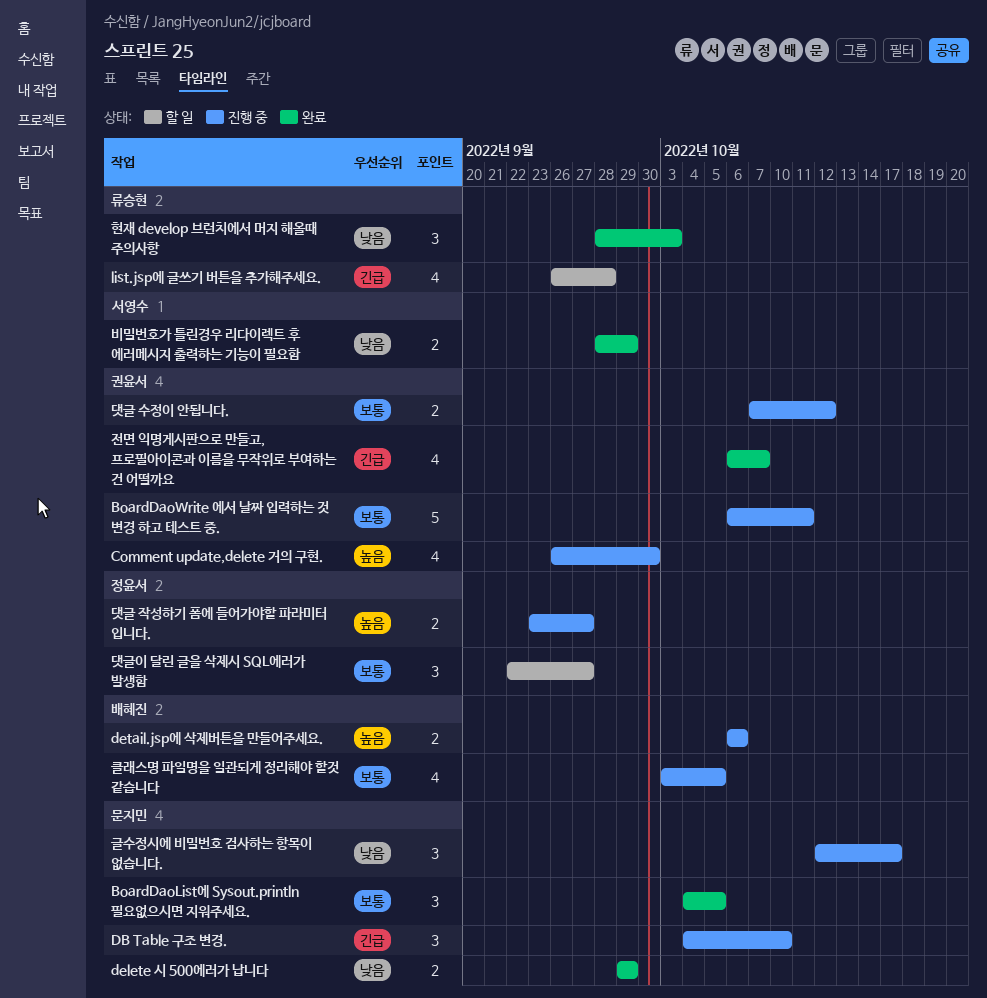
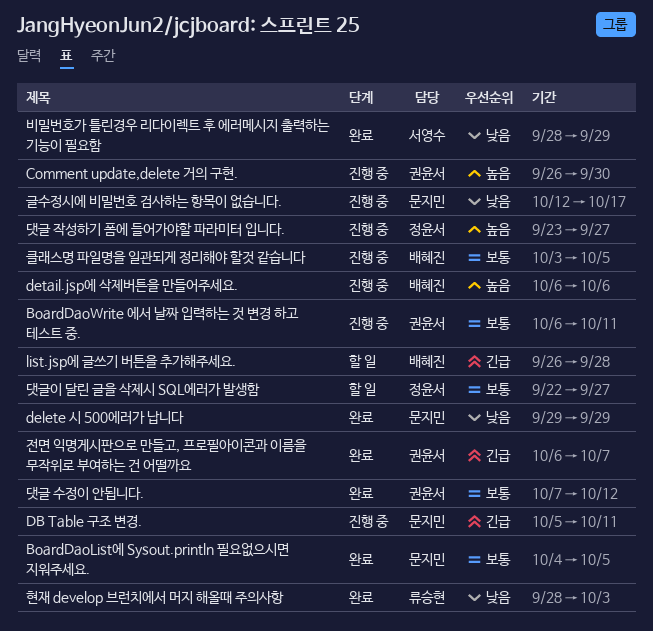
DB Table 구조 변경., start: Oct 4 -> Oct 5
DB Table 구조 변경., due: Oct 10 -> Oct 11
list.jsp에 글쓰기 버튼을 추가해주세요., owner: 류승현 -> 배혜진
댓글 수정이 안됩니다., status: 진행 중 -> 완료

